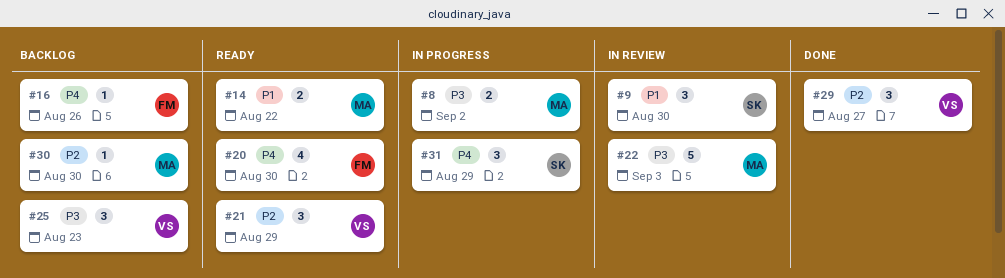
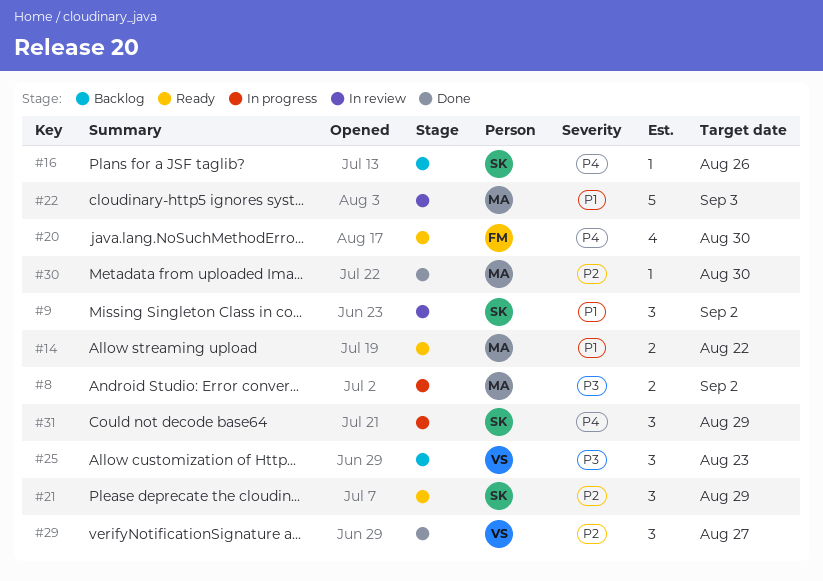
#9, due: Aug 30 -> Sep 2
#16, owner: FM -> SK
#21, owner: VS -> SK
#22, priority: P3 -> P1
#30, status: Backlog -> Done

